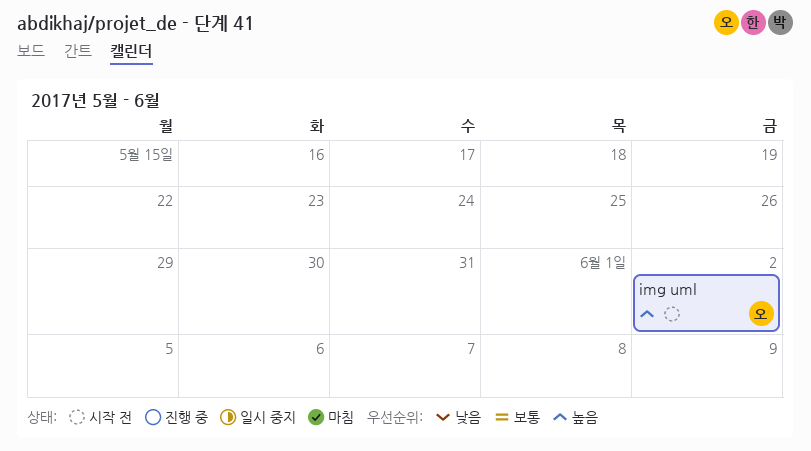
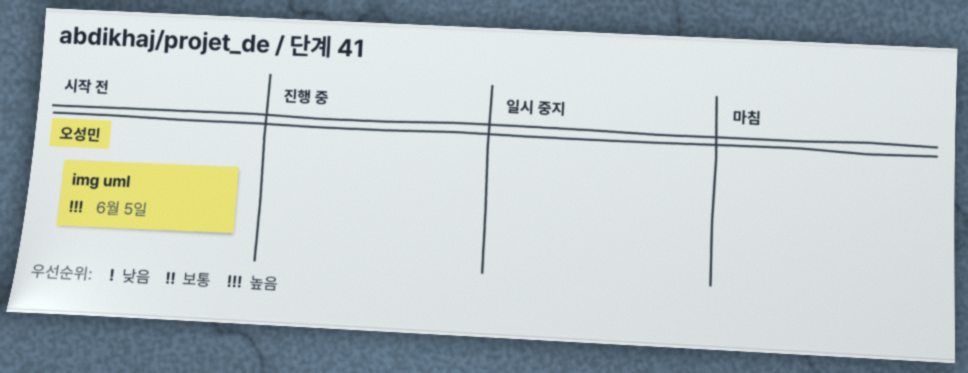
img uml, due: Jun 2 -> Jun 5

